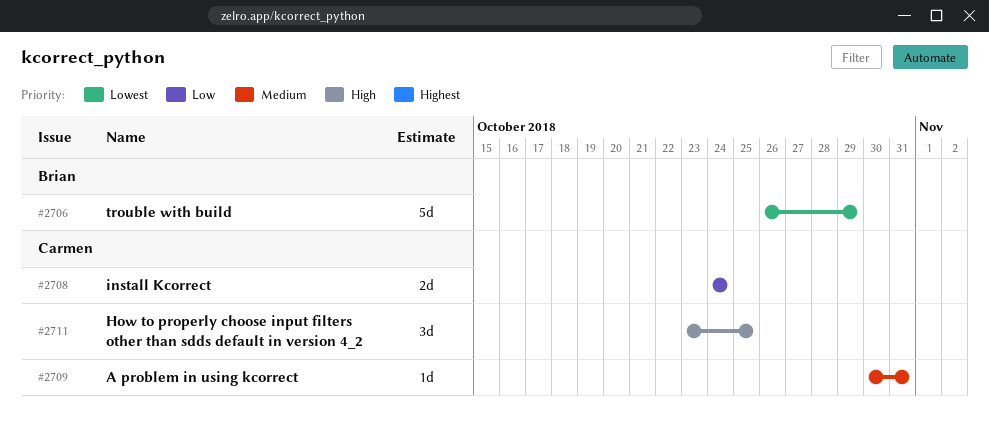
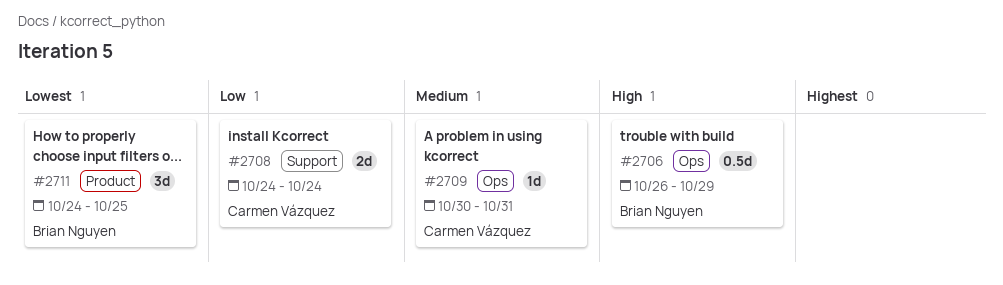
#2706, priority: Lowest -> High
#2706, estimate: 5d -> 0.5d
#2711, owner: Carmen Vázquez -> Brian Nguyen
#2711, priority: High -> Lowest
#2711, start: Oct 23 -> Oct 24

